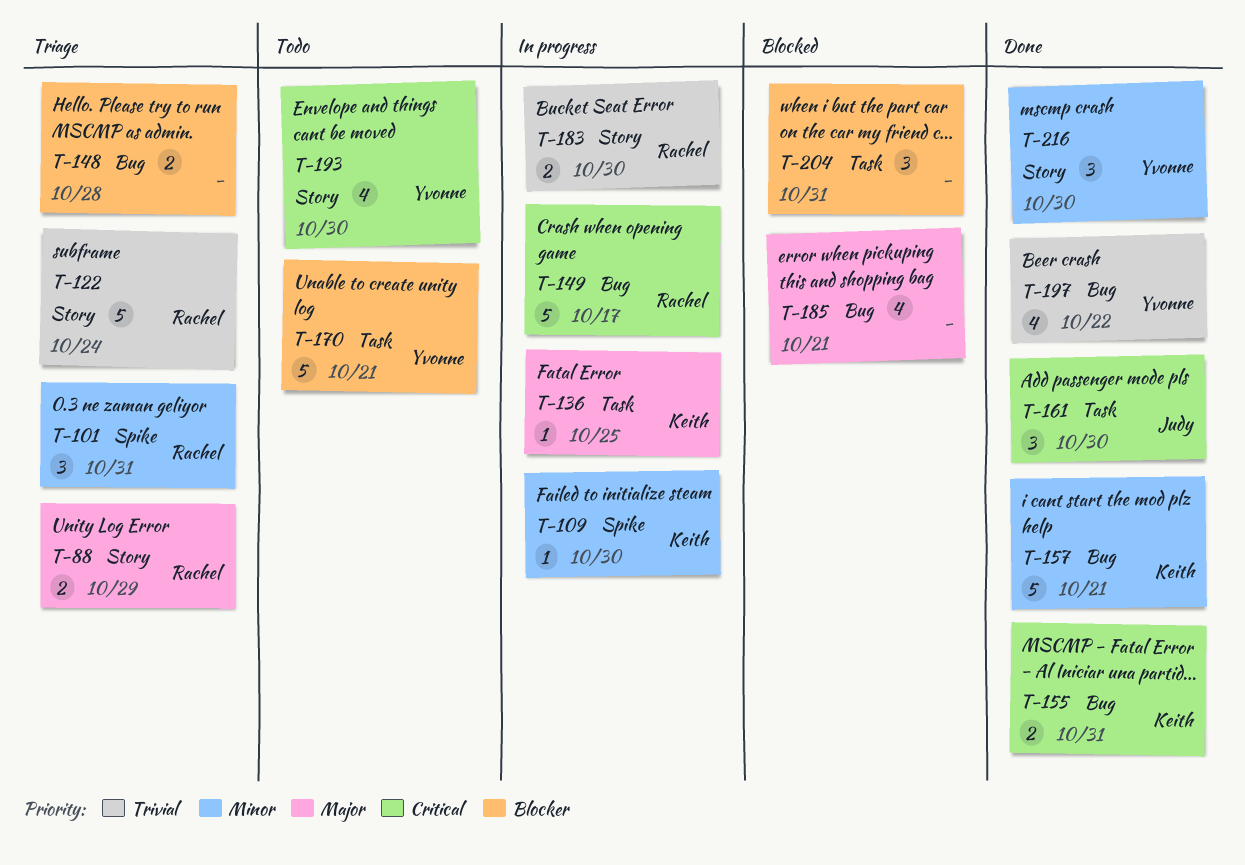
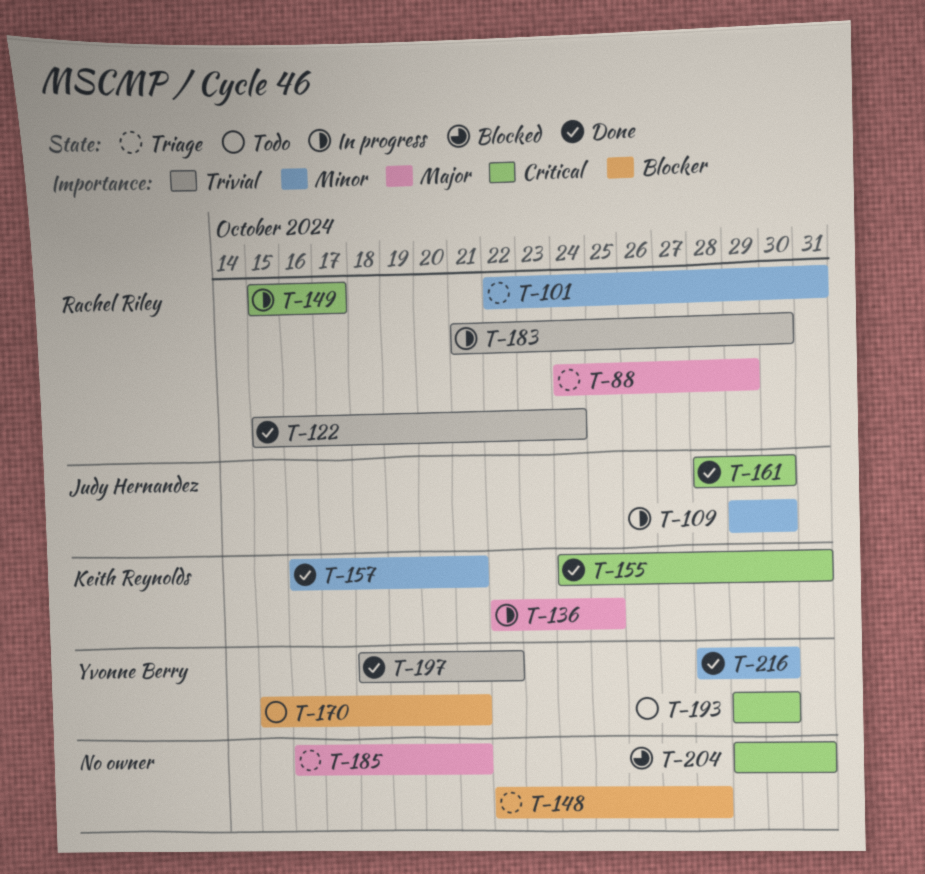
T-109, owner: Keith Reynolds -> Judy Hernandez
T-122, status: Triage -> Done
T-185, status: Blocked -> Triage
T-204, priority: Blocker -> Critical

